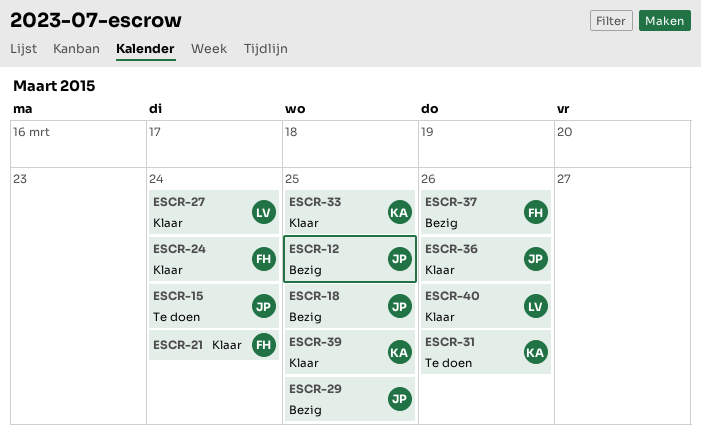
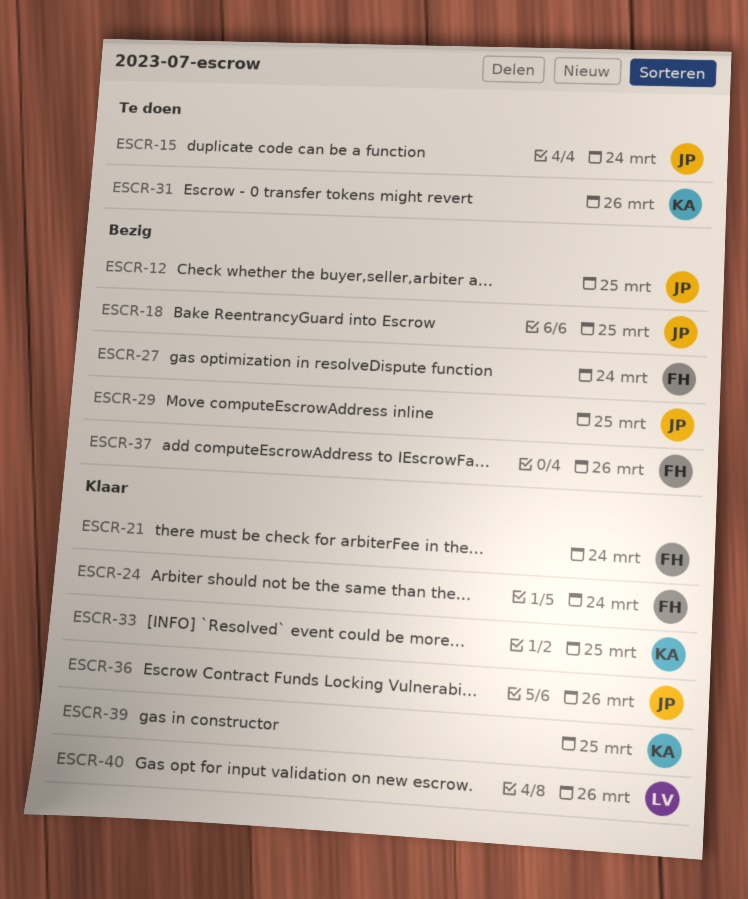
ESCR-27, status: Klaar -> Bezig
ESCR-27, owner: LV -> FH

